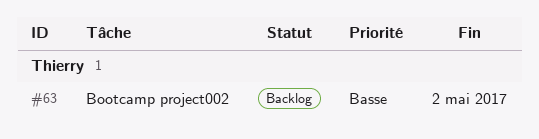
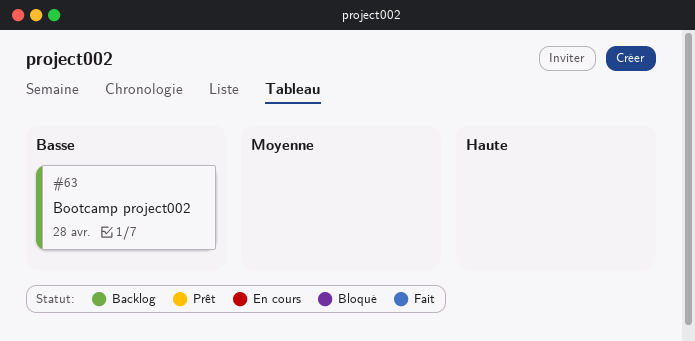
#63, due: May 2 -> Apr 28

